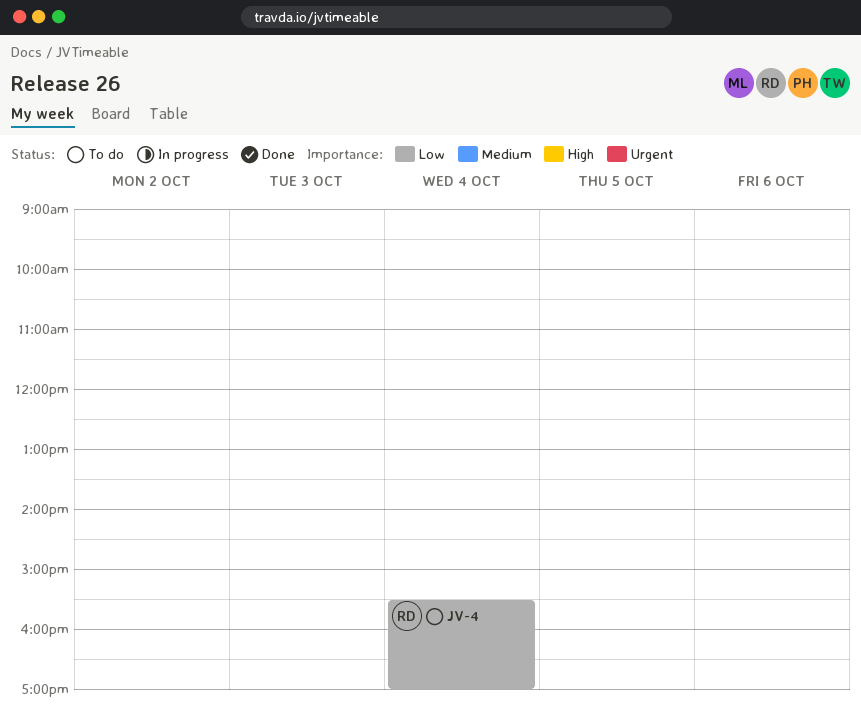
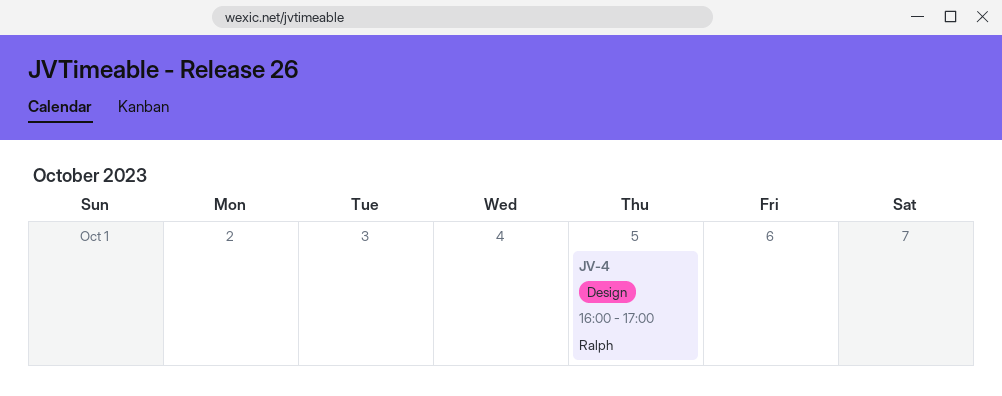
JV-4, day: Oct 4 -> Oct 5
JV-4, begins: 15:30 -> 16:00

